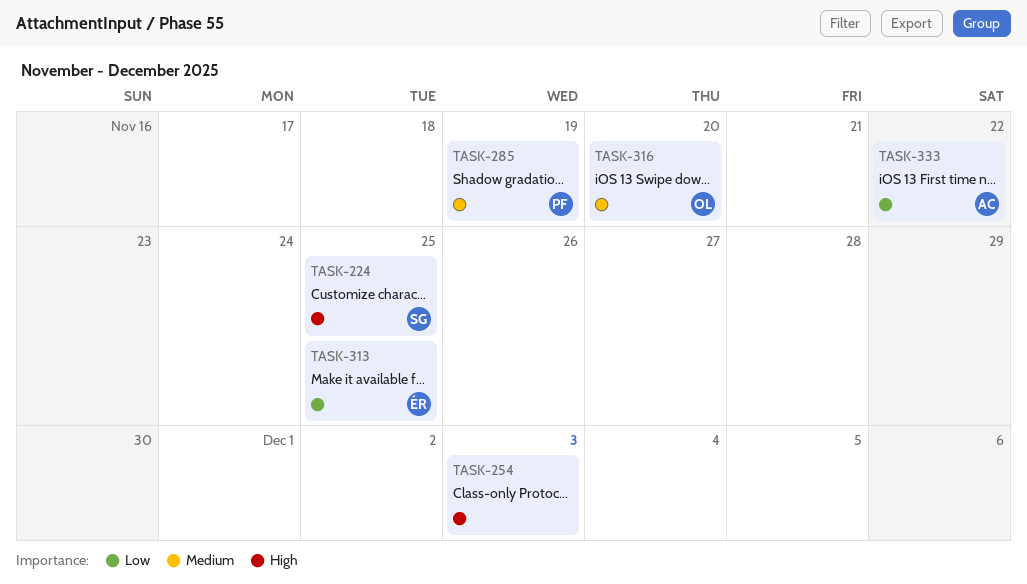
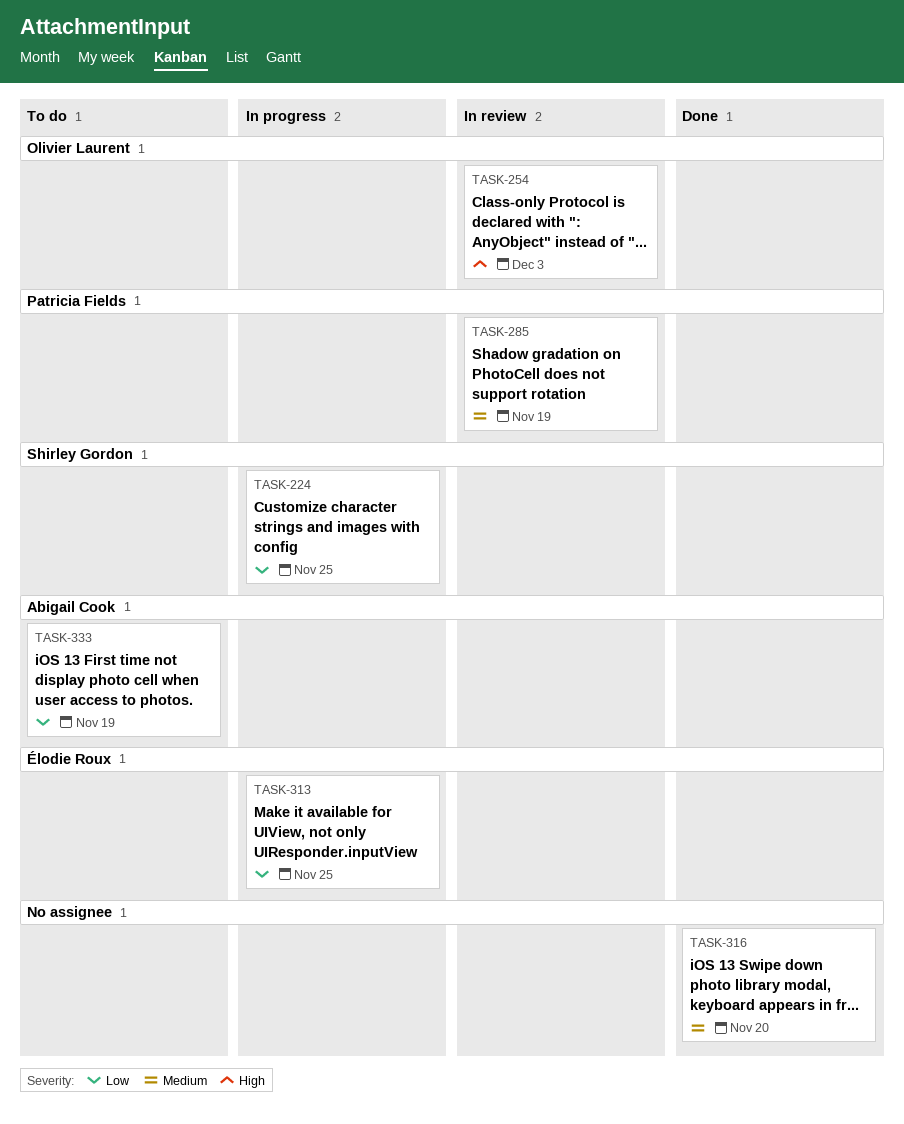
TASK-224, priority: High -> Low
TASK-254, owner: none -> Olivier Laurent
TASK-316, owner: Olivier Laurent -> none
TASK-333, due: Nov 22 -> Nov 19

